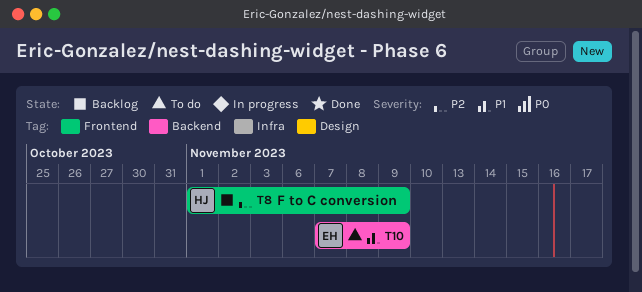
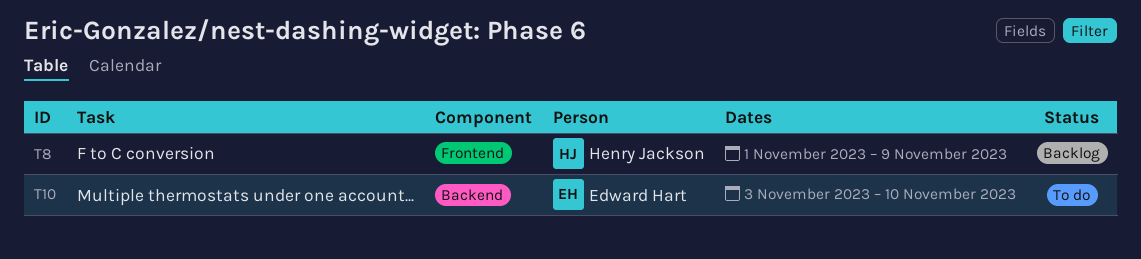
T10, start: Nov 7 -> Nov 3
T10, due: Nov 9 -> Nov 10

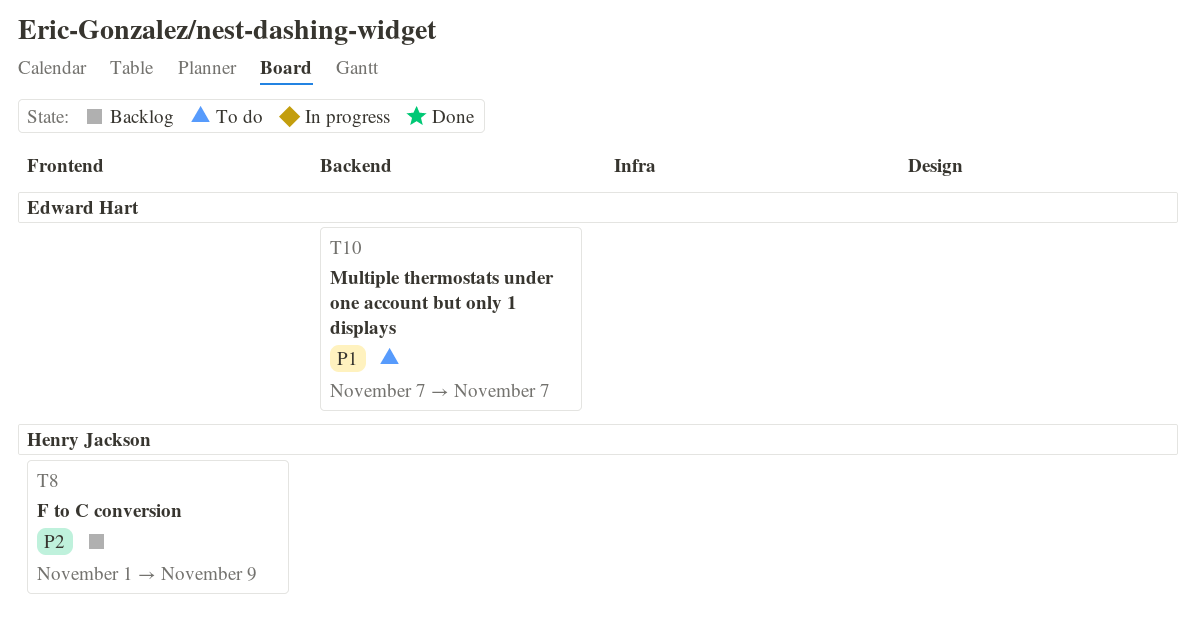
T10, start: Nov 3 -> Nov 7
T10, due: Nov 10 -> Nov 7

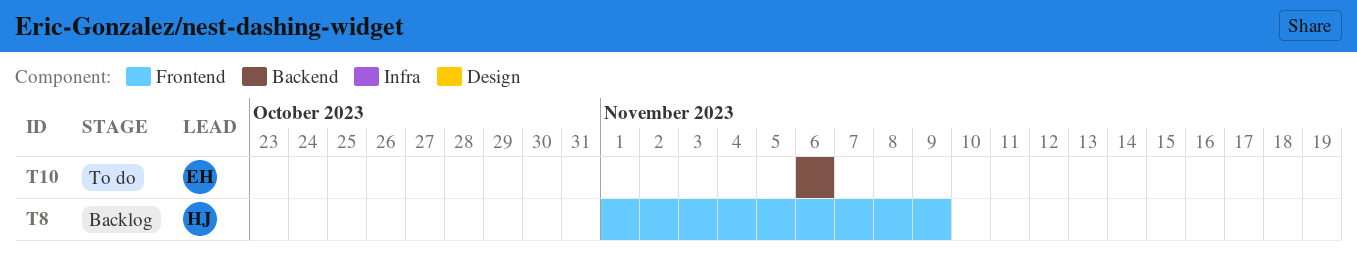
T10, start: Nov 7 -> Nov 6
T10, due: Nov 7 -> Nov 6

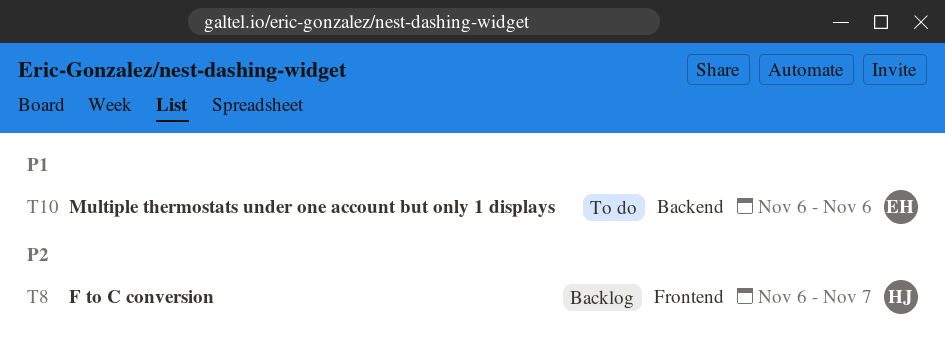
T8, start: Nov 1 -> Nov 6
T8, due: Nov 9 -> Nov 7

